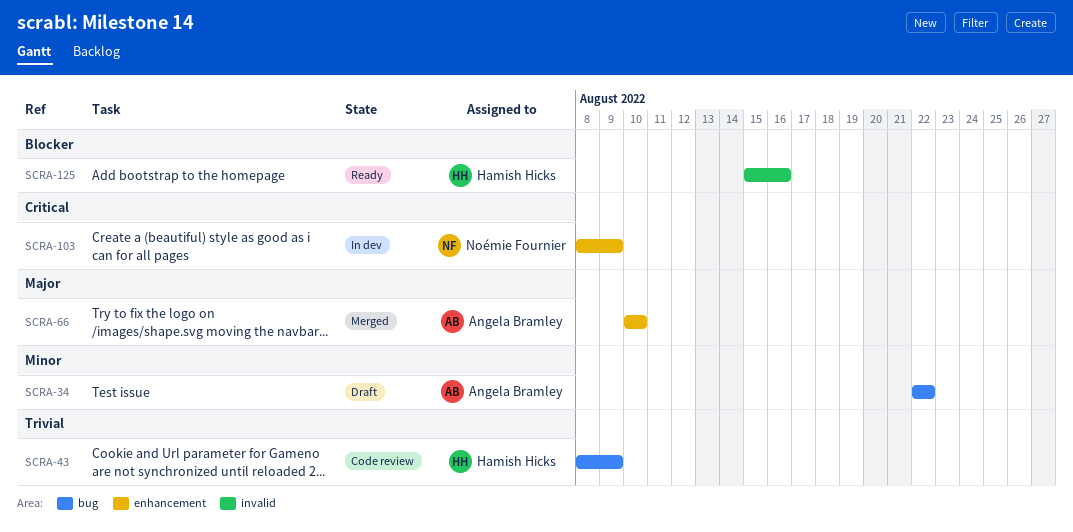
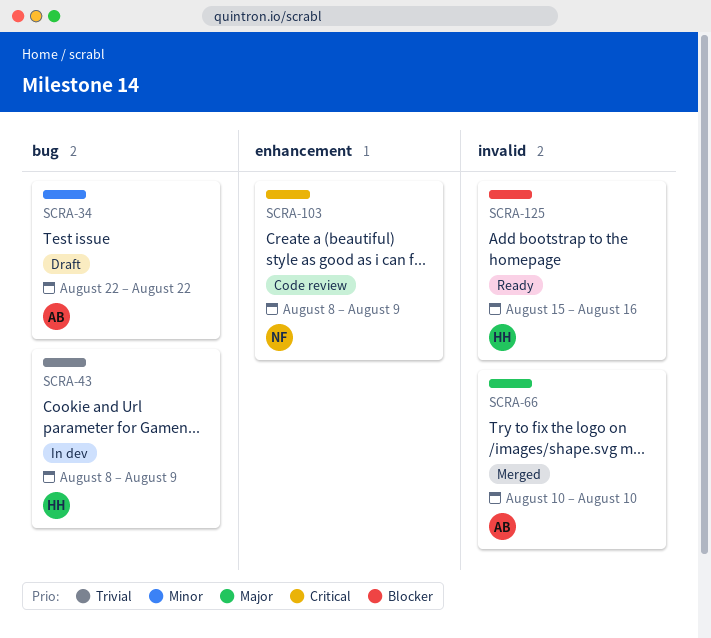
SCRA-43, status: Code review -> In dev
SCRA-66, label: enhancement -> invalid
SCRA-103, status: In dev -> Code review

